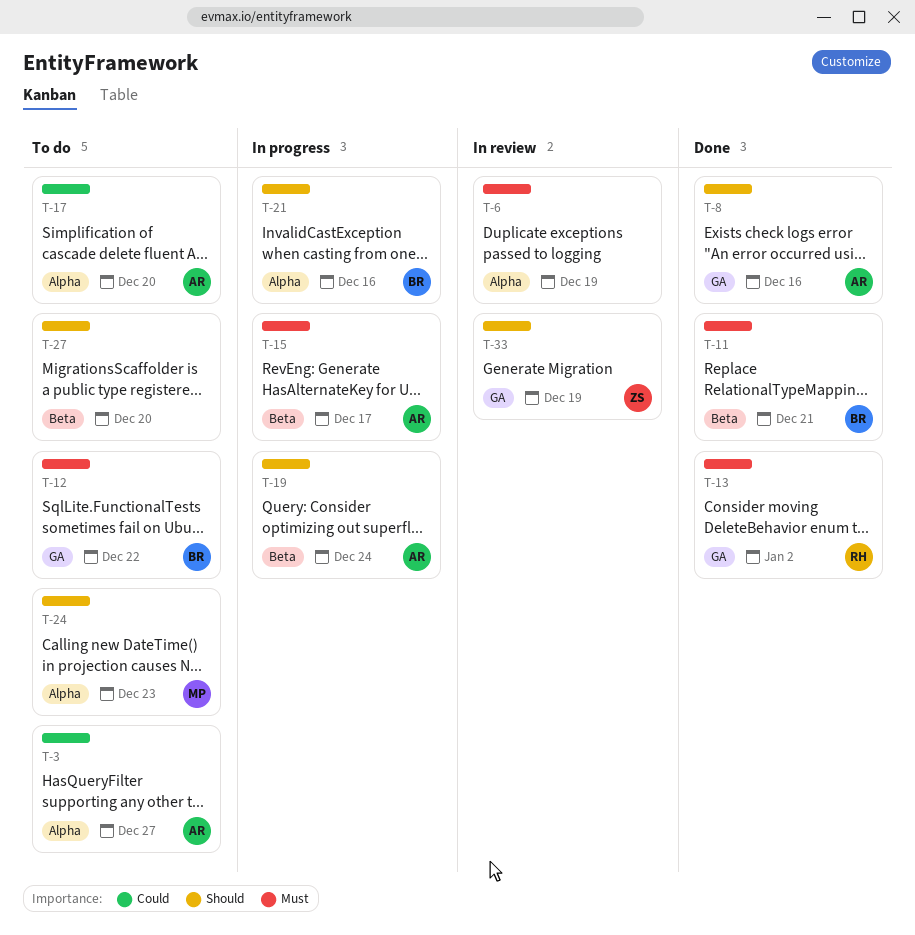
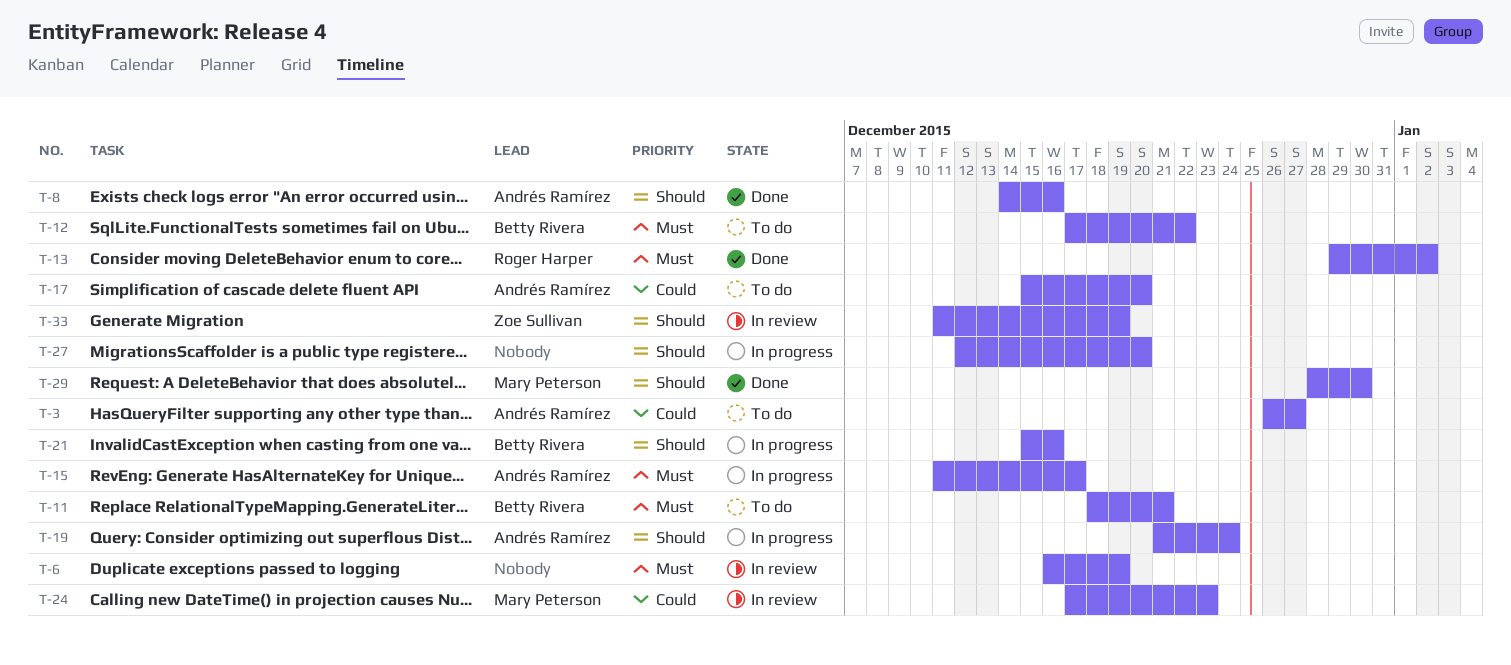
T-11, status: Done -> To do
T-24, status: To do -> In review
T-24, priority: Should -> Could
T-27, status: To do -> In progress
T-29: none -> present

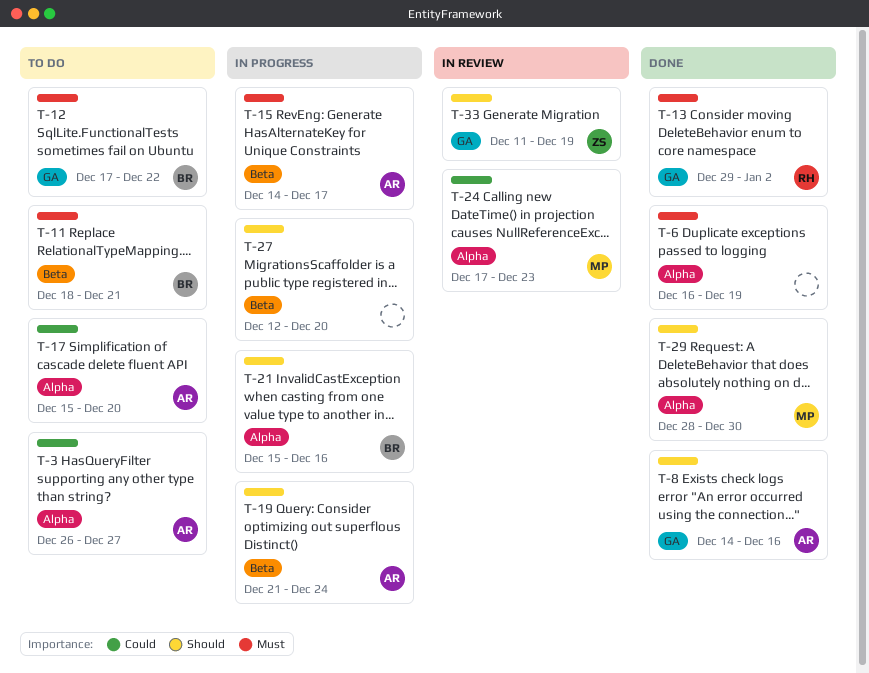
T-6, status: In review -> Done
T-15, start: Dec 11 -> Dec 14

